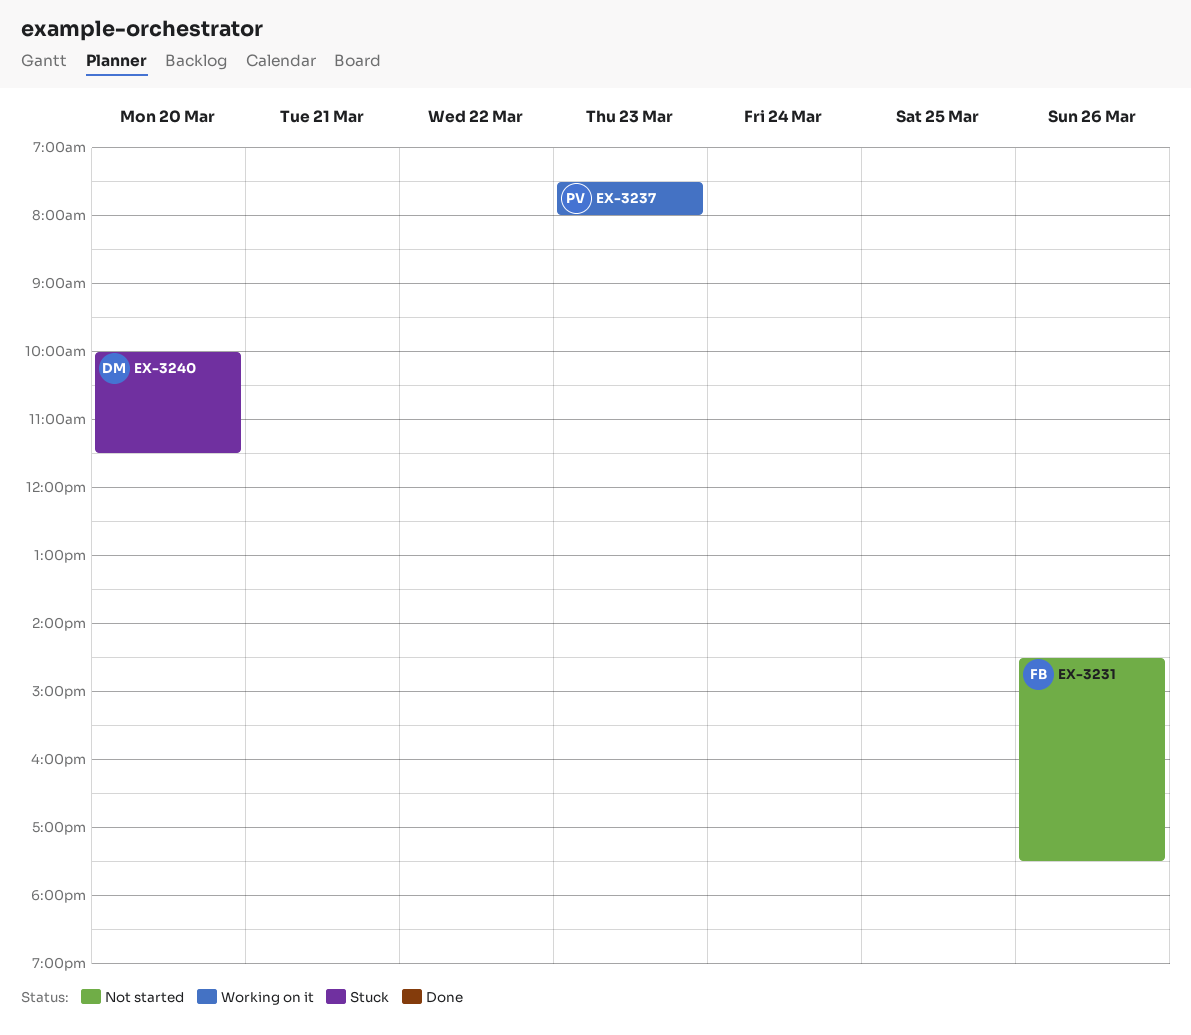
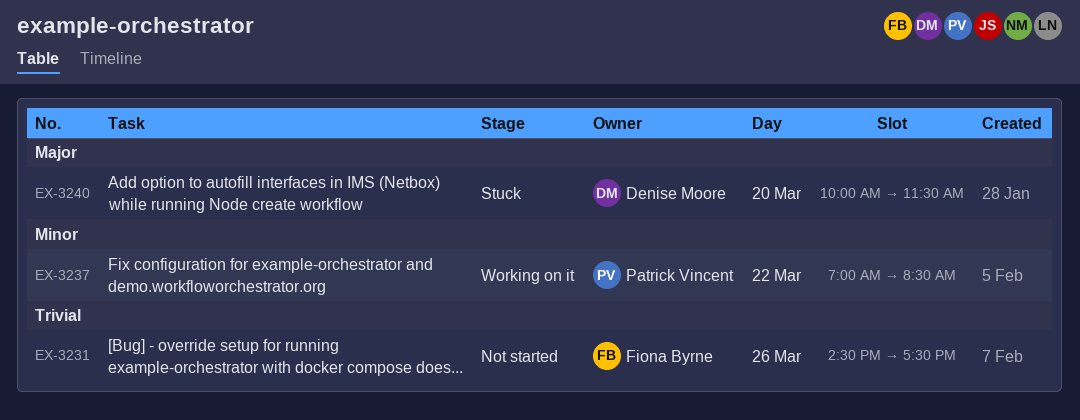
EX-3237, day: Mar 23 -> Mar 22
EX-3237, begins: 07:30 -> 07:00
EX-3237, ends: 08:00 -> 08:30

